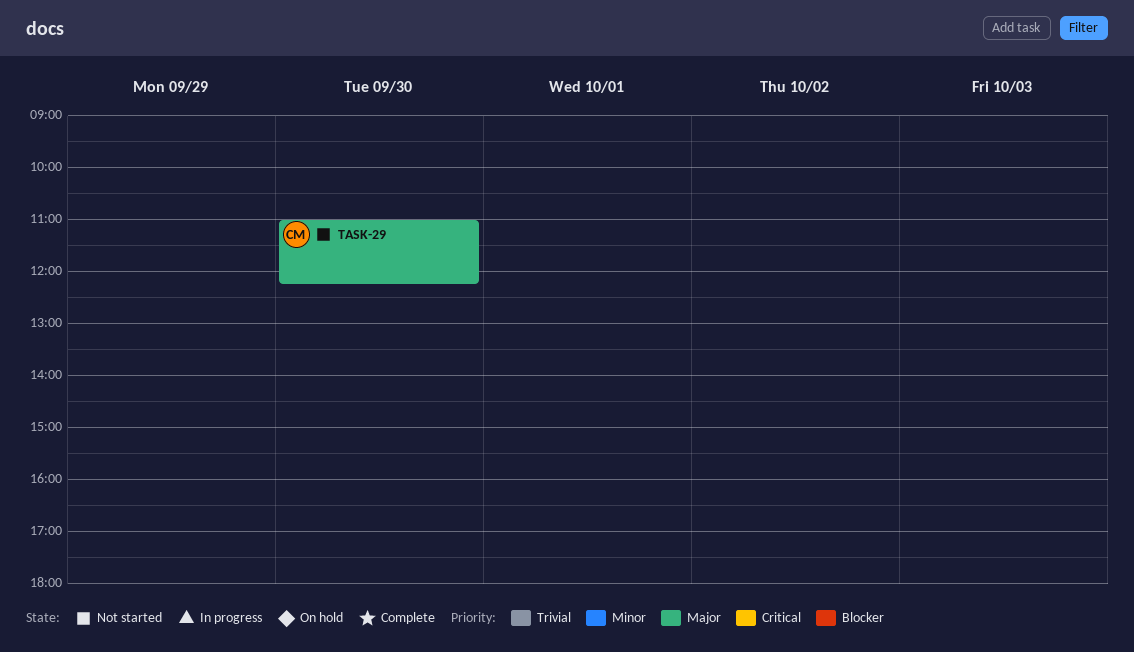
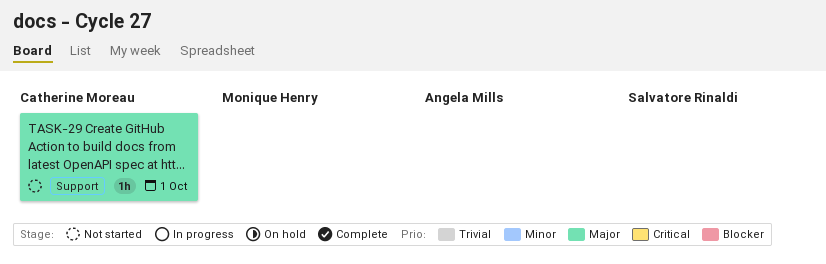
TASK-29, day: Sep 30 -> Oct 1

